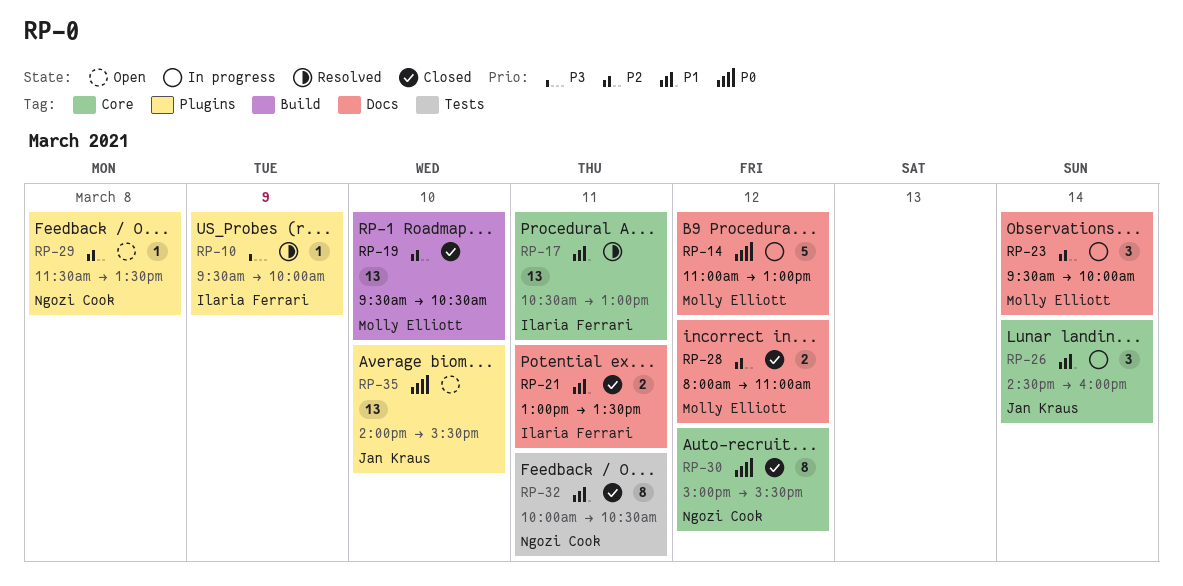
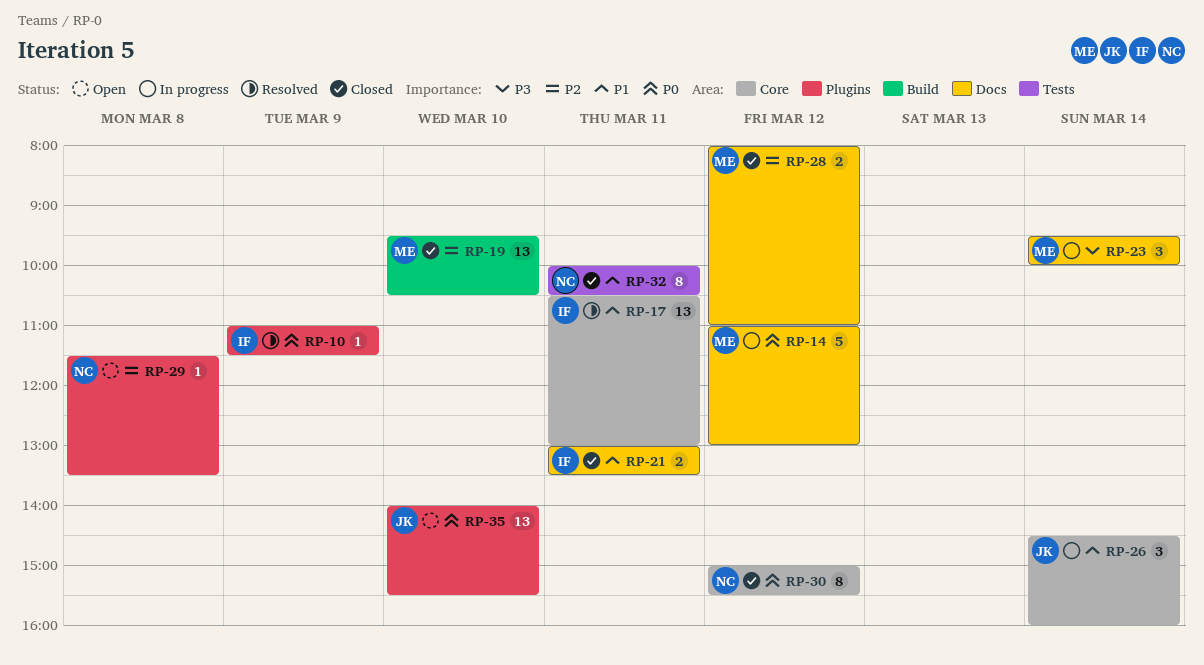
RP-10, priority: P3 -> P0
RP-10, begins: 09:30 -> 11:00
RP-10, ends: 10:00 -> 11:30
RP-23, priority: P2 -> P3

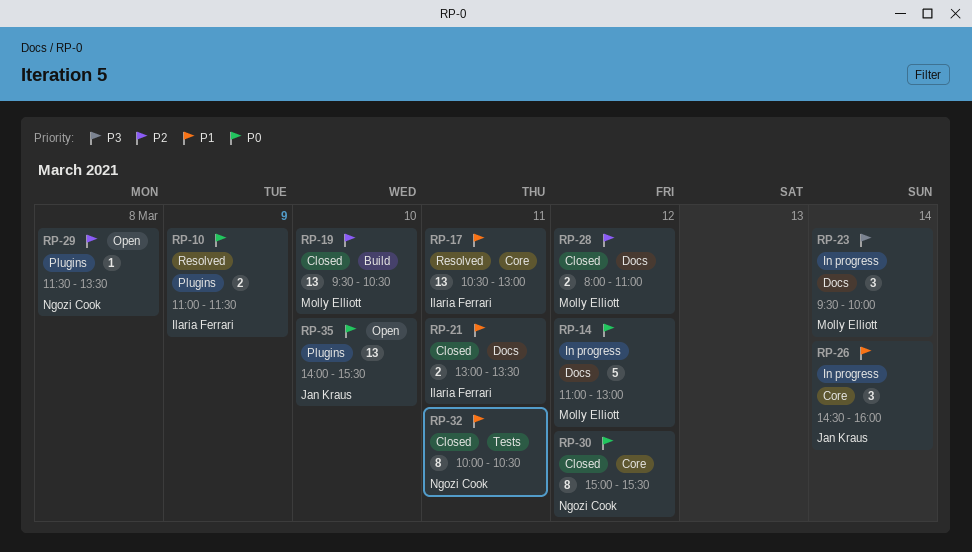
RP-10, estimate: 1 -> 2

